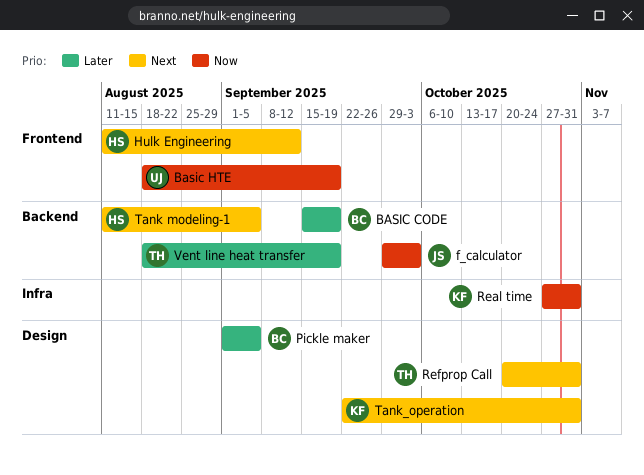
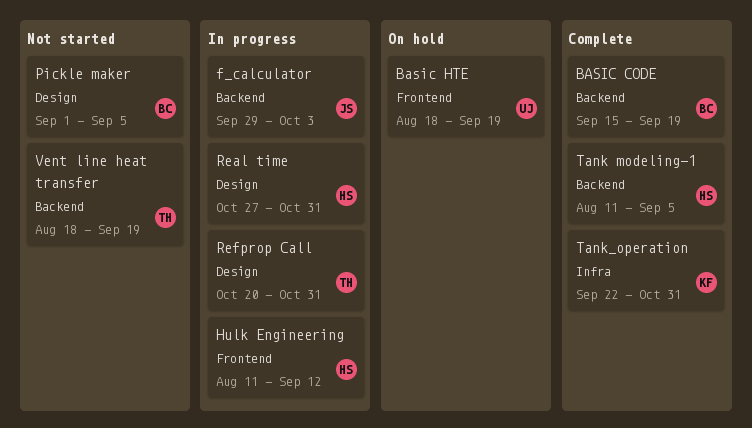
Real time, owner: KF -> HS
Real time, label: Infra -> Design
Tank_operation, label: Design -> Infra

